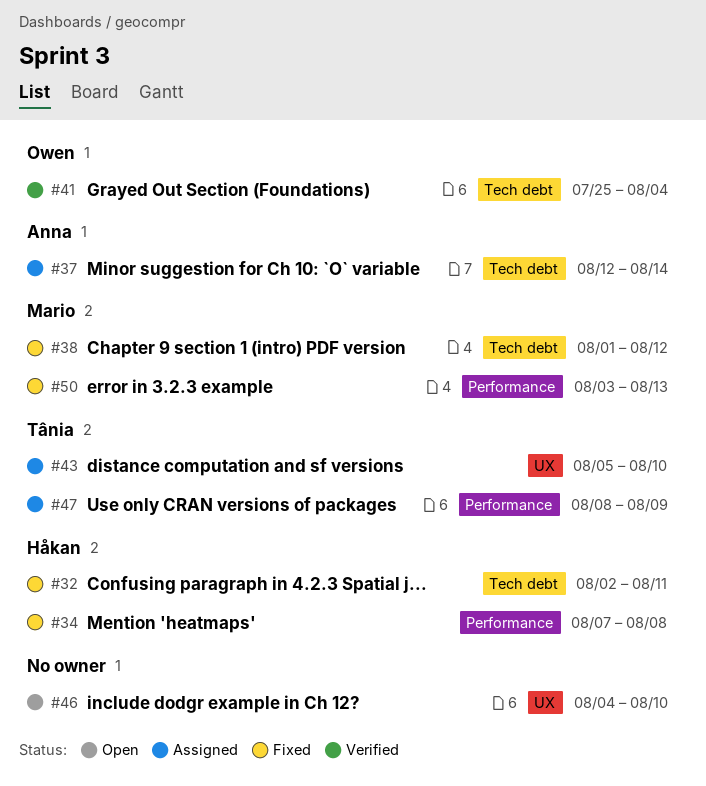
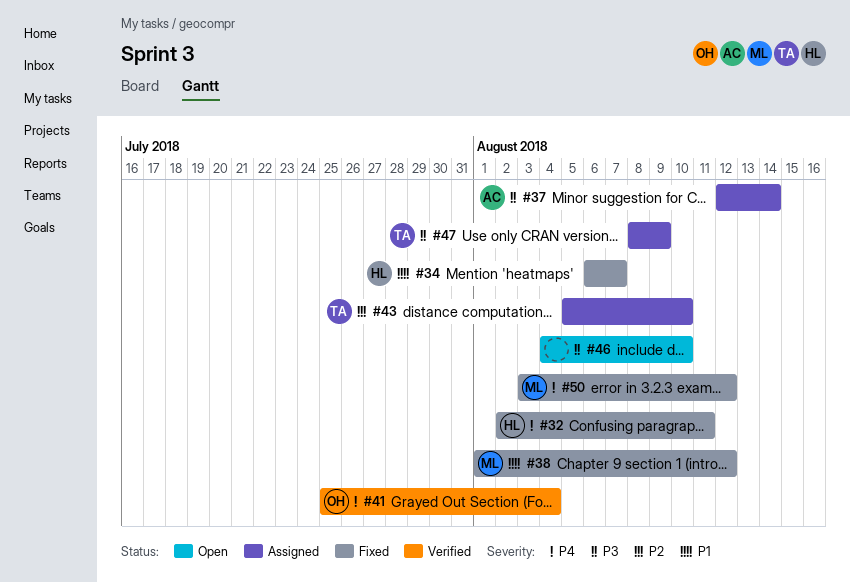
#34, start: Aug 7 -> Aug 6
#34, due: Aug 8 -> Aug 7
#50, due: Aug 13 -> Aug 12

